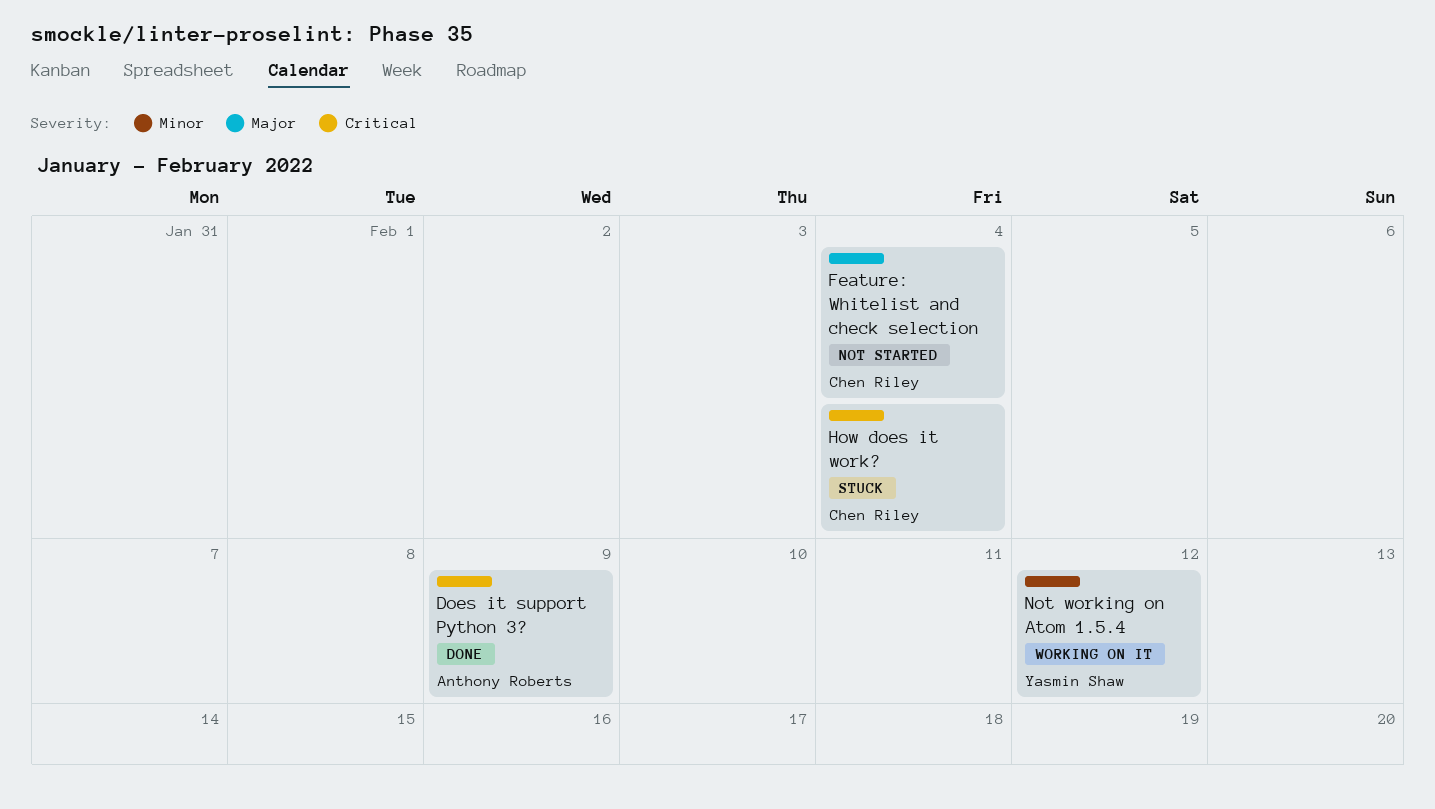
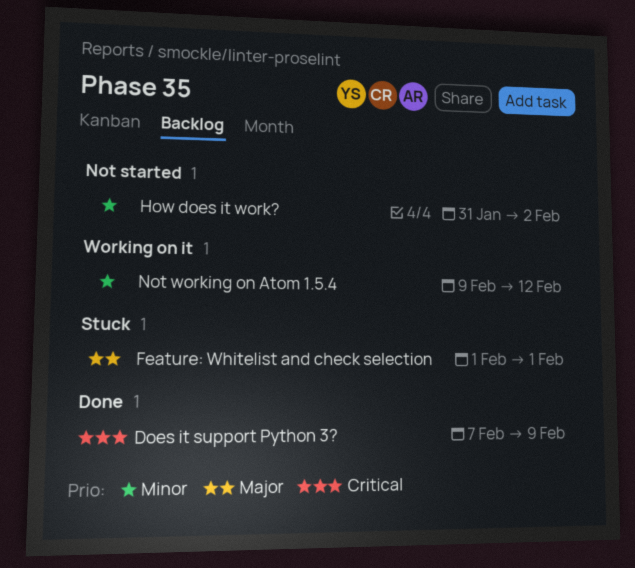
Feature: Whitelist and check selection, status: Not started -> Stuck
Feature: Whitelist and check selection, due: Feb 4 -> Feb 1
How does it work?, status: Stuck -> Not started
How does it work?, priority: Critical -> Minor
How does it work?, due: Feb 4 -> Feb 2

